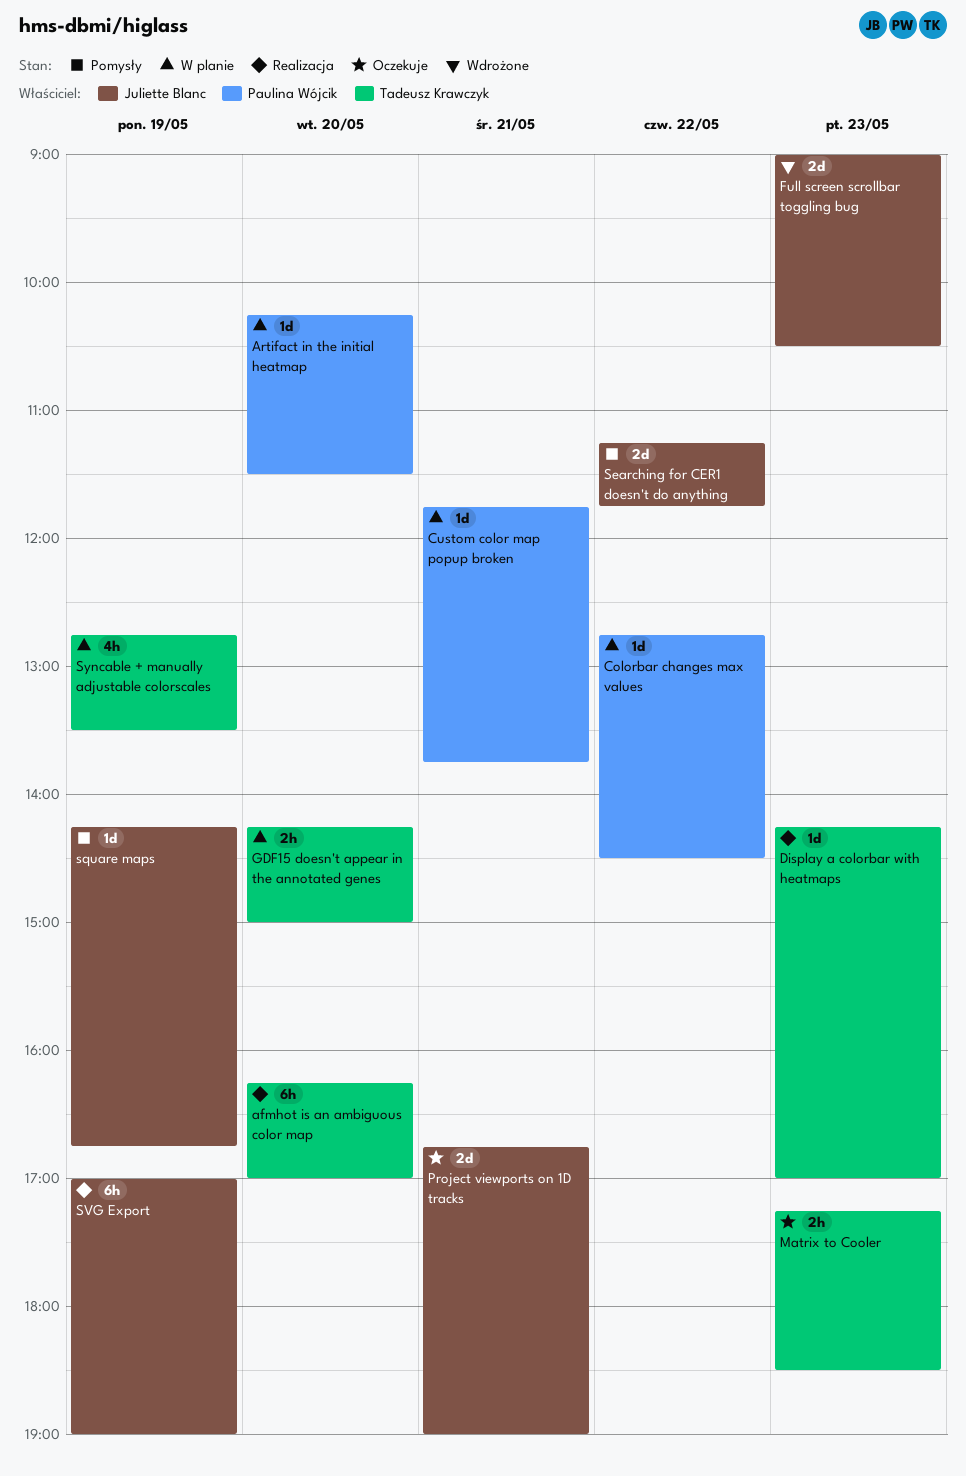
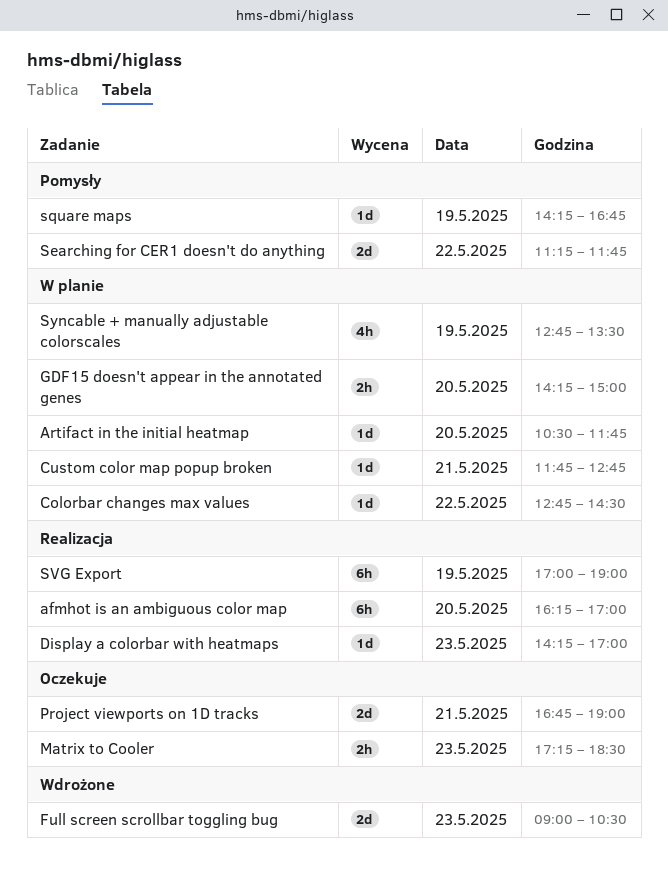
Artifact in the initial heatmap, begins: 10:15 -> 10:30
Artifact in the initial heatmap, ends: 11:30 -> 11:45
Custom color map popup broken, ends: 13:45 -> 12:45

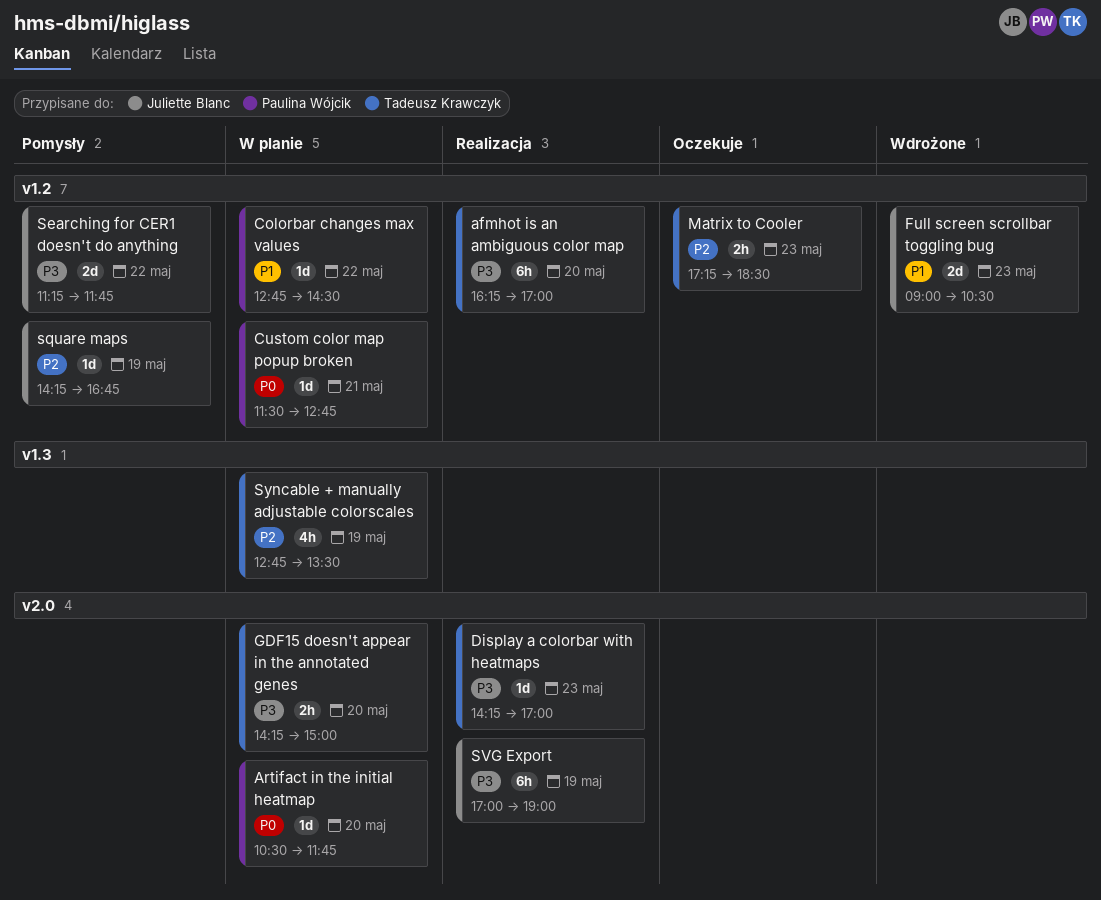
Custom color map popup broken, begins: 11:45 -> 11:30
Project viewports on 1D tracks: present -> none

